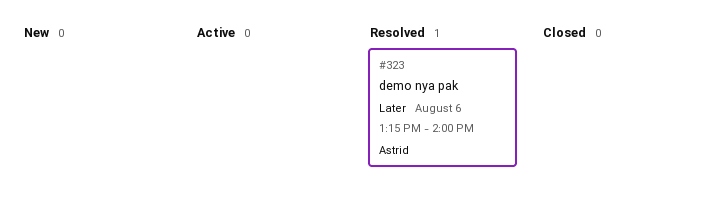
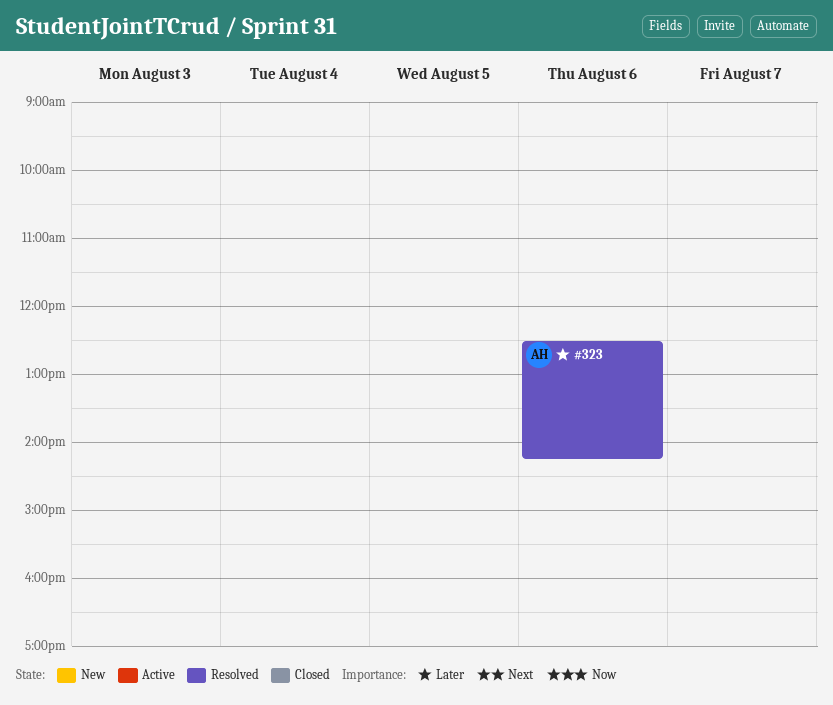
#323, begins: 13:15 -> 12:30
#323, ends: 14:00 -> 14:15

